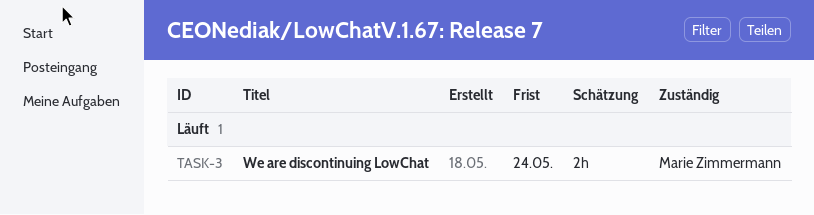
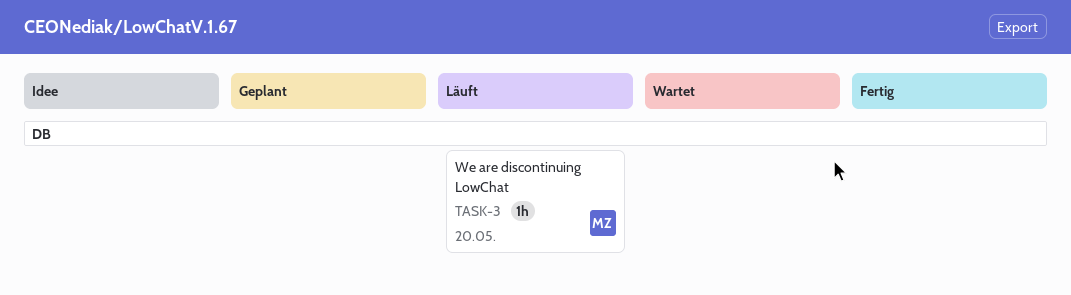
TASK-3, estimate: 2h -> 1h
TASK-3, due: May 24 -> May 20

